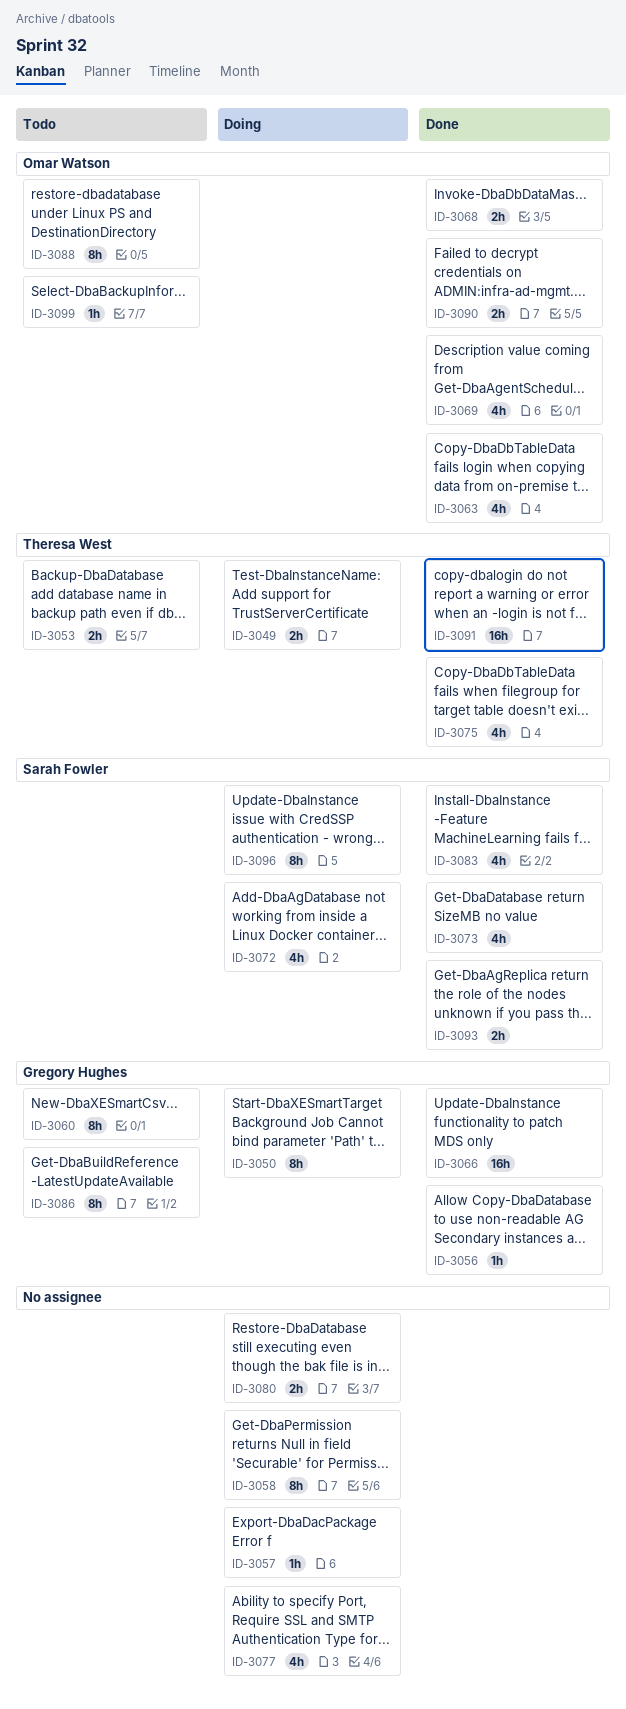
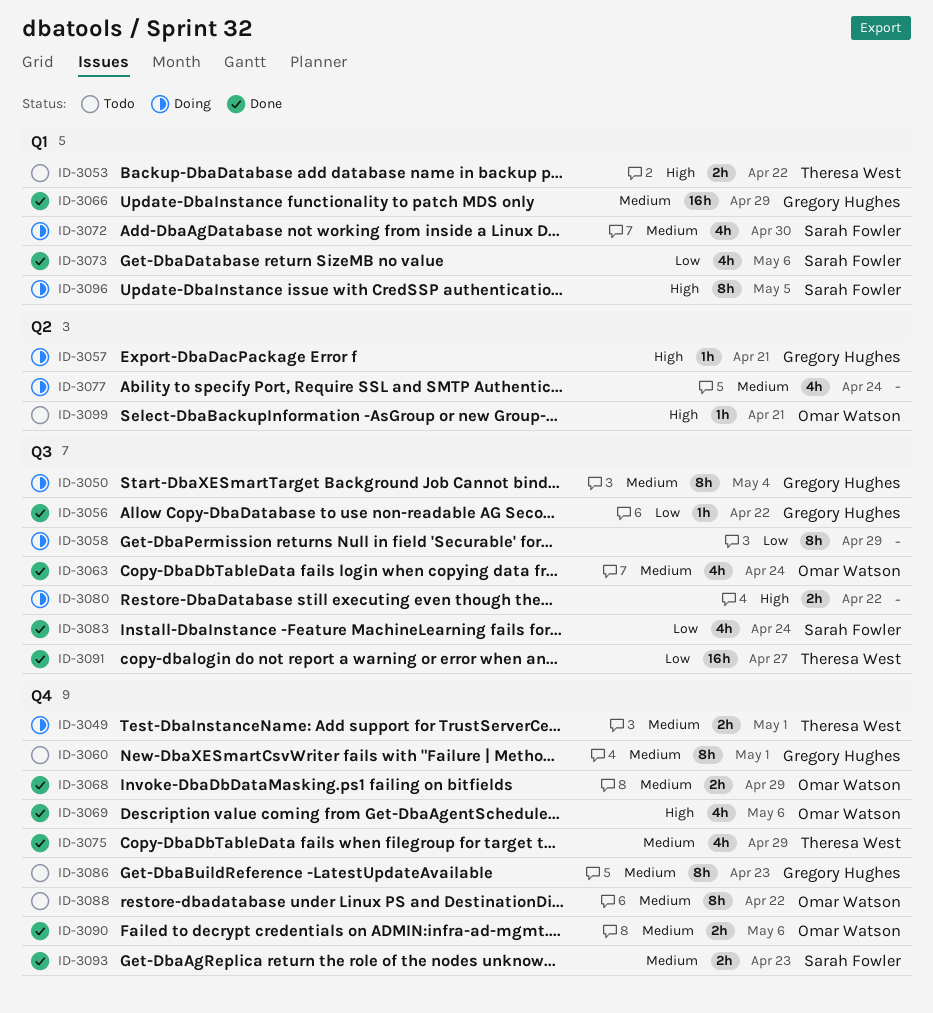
ID-3057, owner: none -> Gregory Hughes

